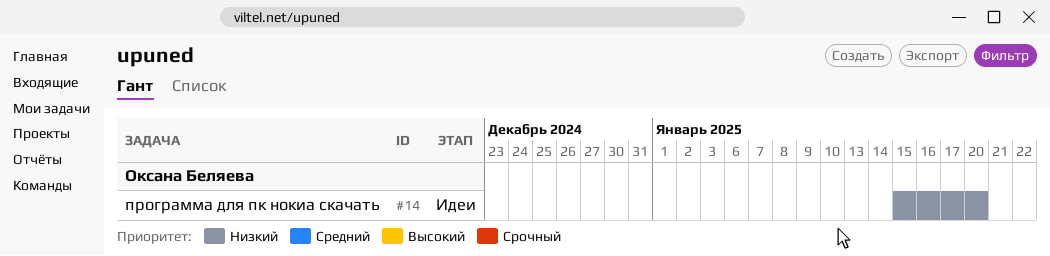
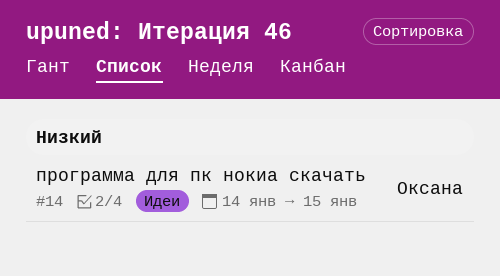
#14, start: Jan 15 -> Jan 14
#14, due: Jan 20 -> Jan 15

